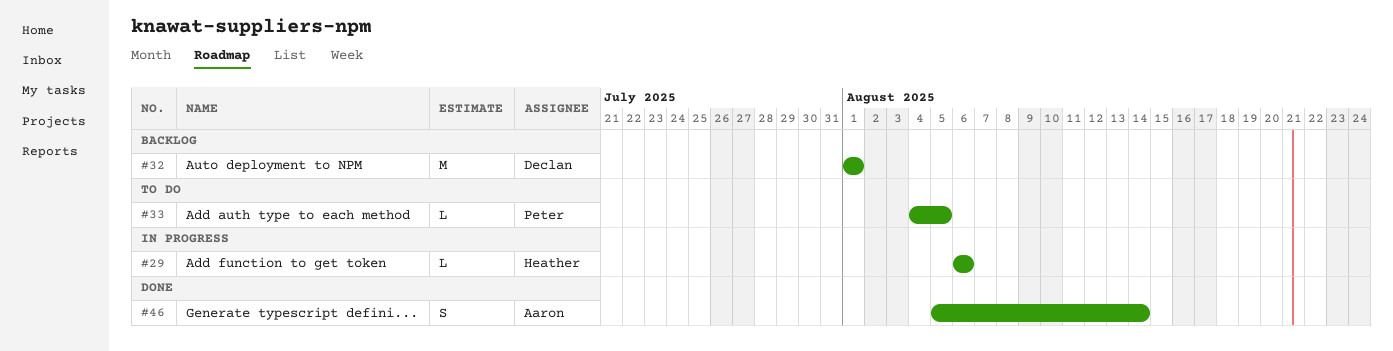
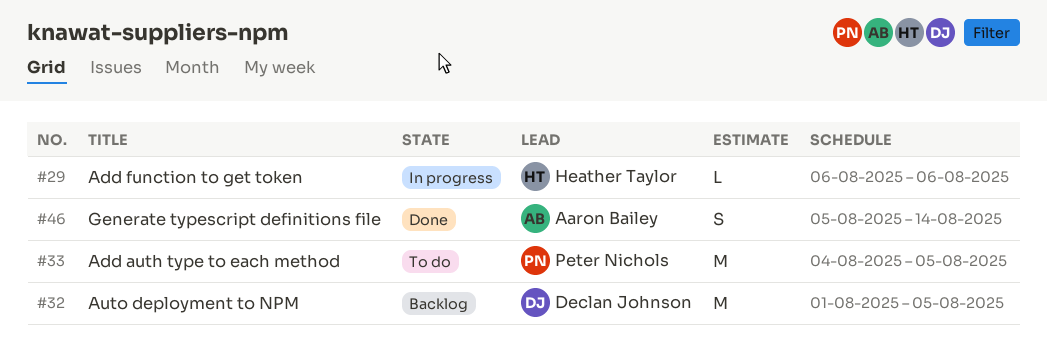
#32, due: Aug 1 -> Aug 5
#33, estimate: L -> M

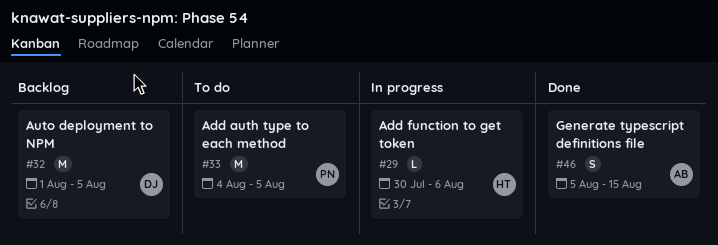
#29, start: Aug 6 -> Jul 30
#46, due: Aug 14 -> Aug 15

